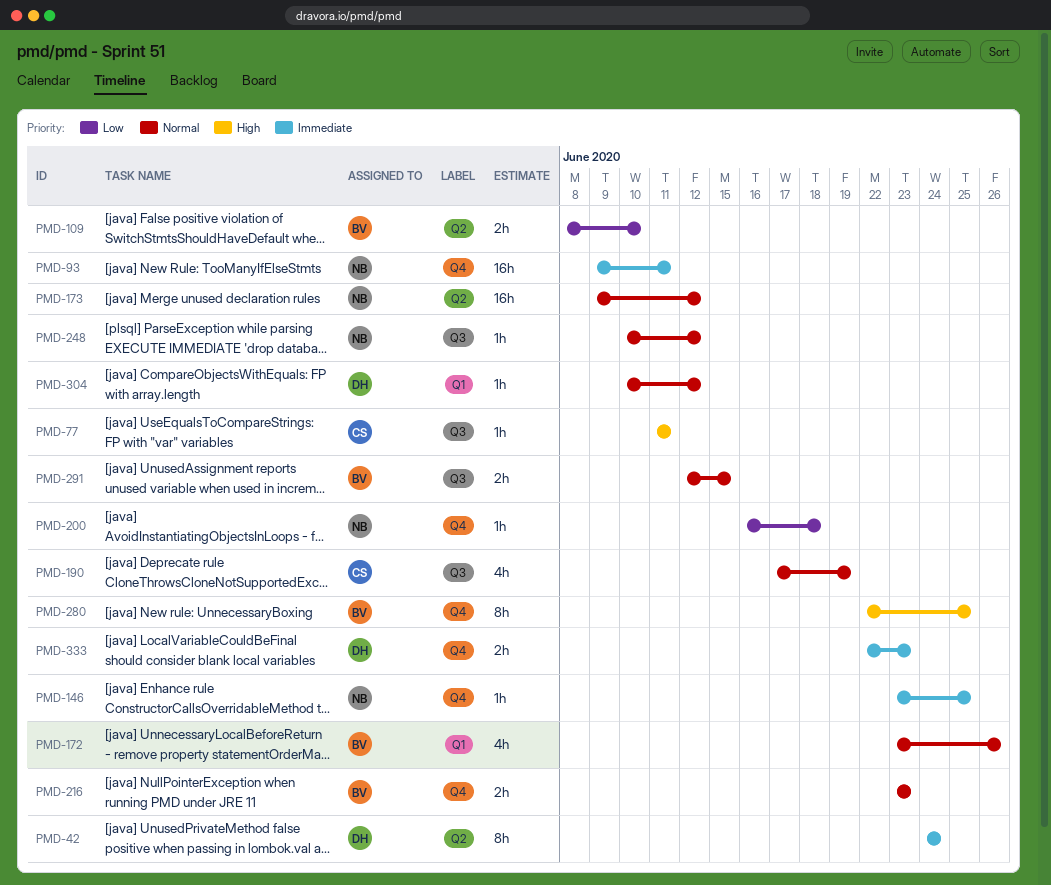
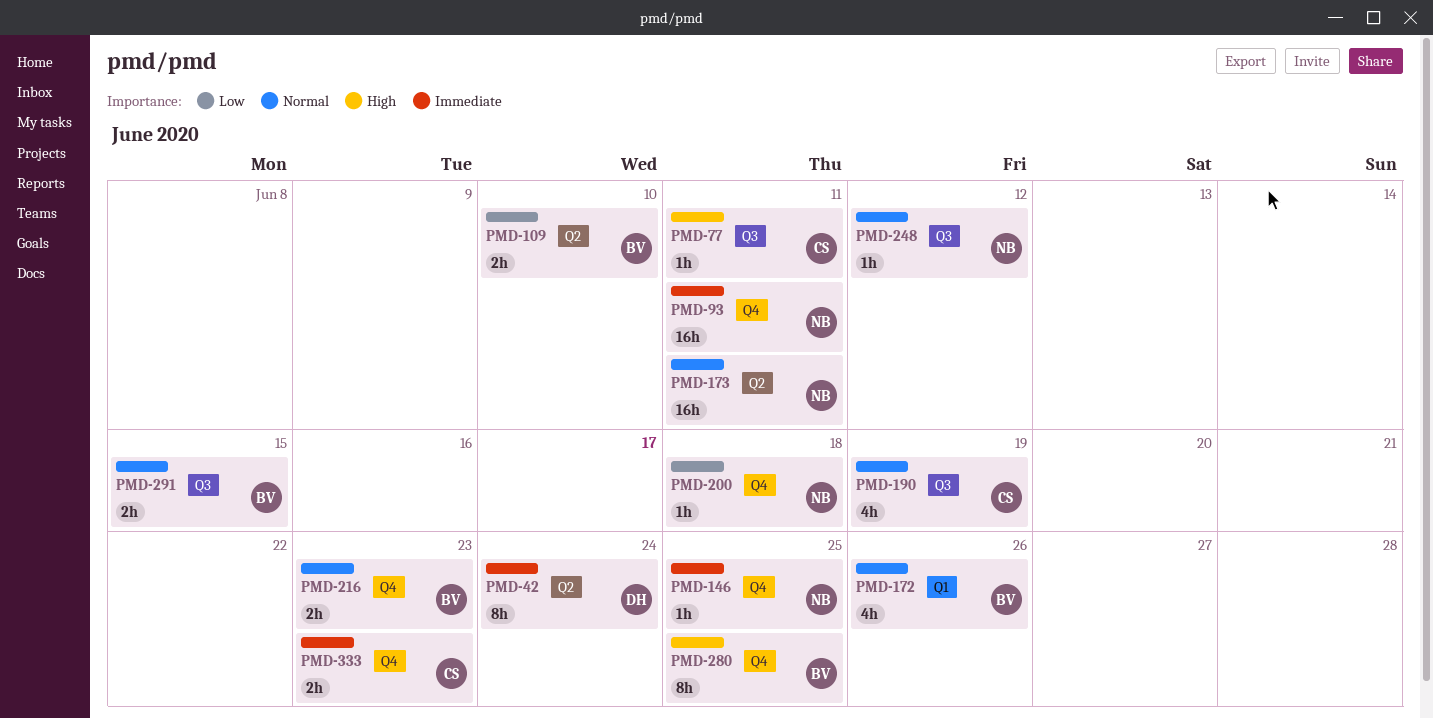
PMD-173, due: Jun 12 -> Jun 11
PMD-304: present -> none
PMD-333, owner: DH -> CS

